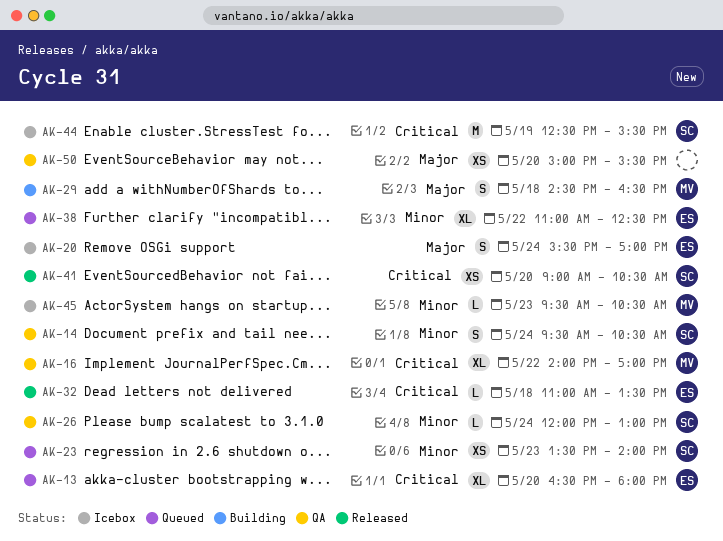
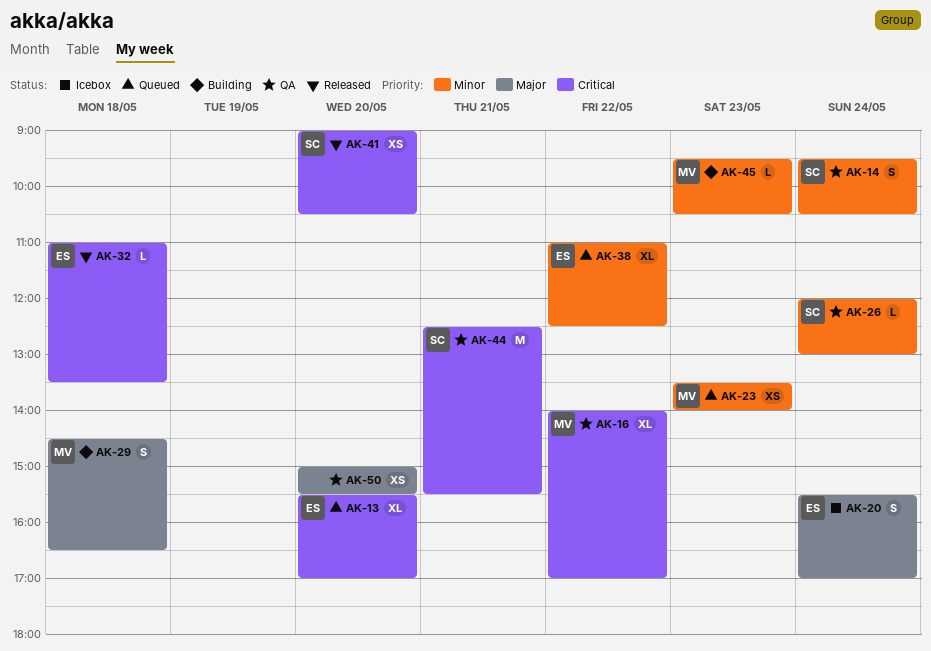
AK-13, begins: 16:30 -> 15:30
AK-13, ends: 18:00 -> 17:00
AK-23, owner: SC -> MV
AK-44, status: Icebox -> QA
AK-44, day: May 19 -> May 21
AK-45, status: Icebox -> Building

